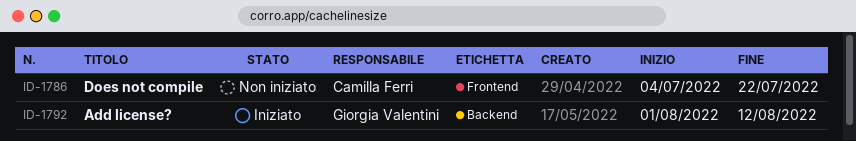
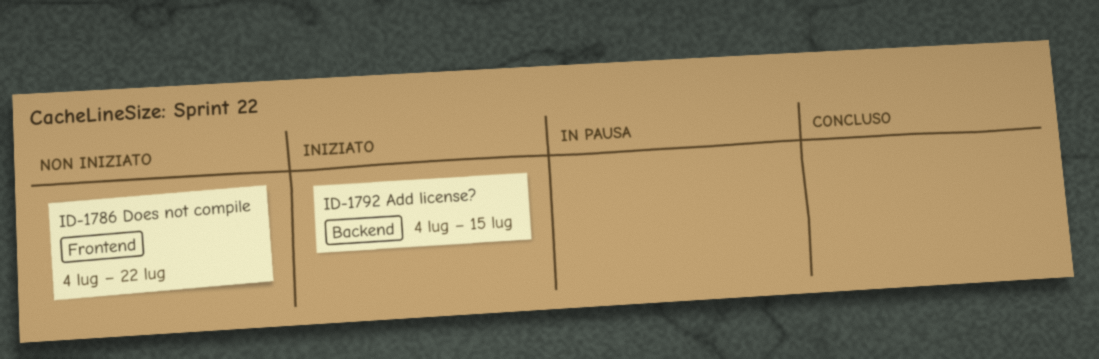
ID-1792, start: Aug 1 -> Jul 4
ID-1792, due: Aug 12 -> Jul 15

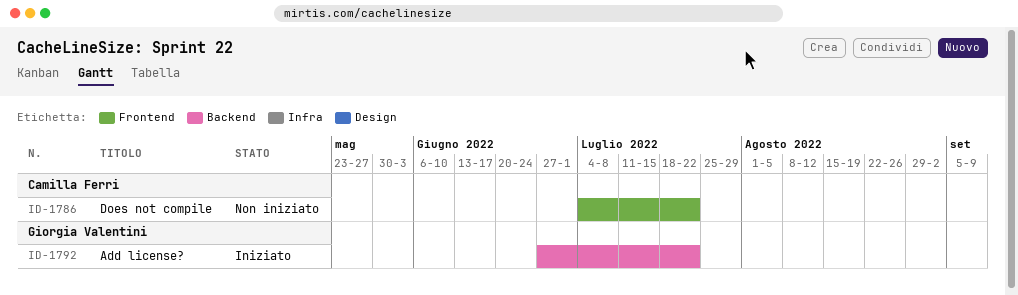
ID-1792, start: Jul 4 -> Jun 27
ID-1792, due: Jul 15 -> Jul 22

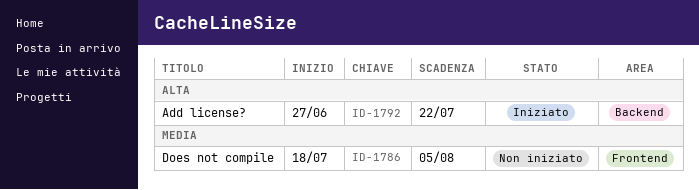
ID-1786, start: Jul 4 -> Jul 18
ID-1786, due: Jul 22 -> Aug 5

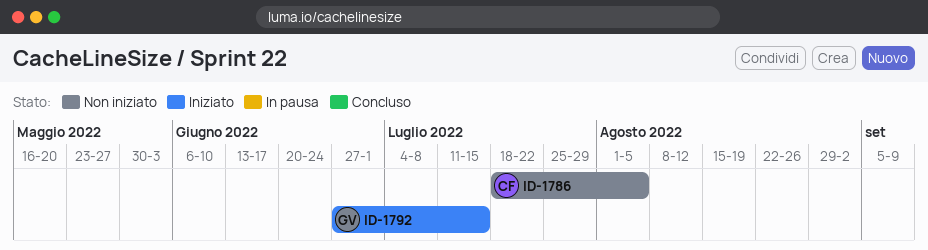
ID-1792, due: Jul 22 -> Jul 15

